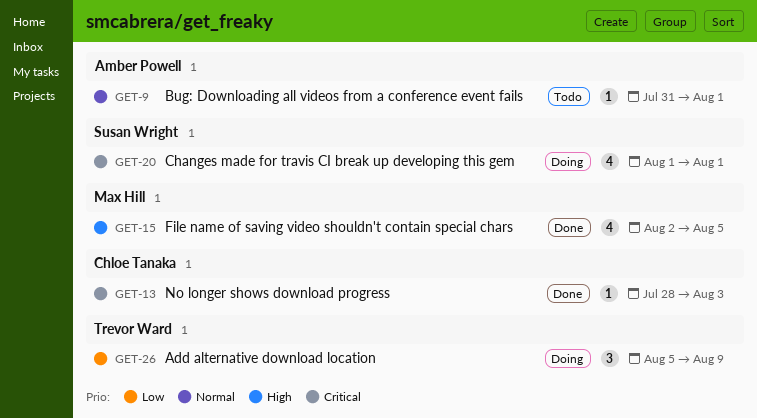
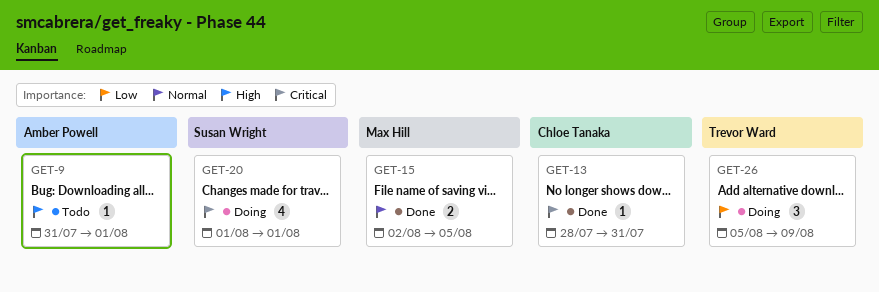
GET-9, priority: Normal -> High
GET-13, due: Aug 3 -> Jul 31
GET-15, priority: High -> Normal
GET-15, estimate: 4 -> 2

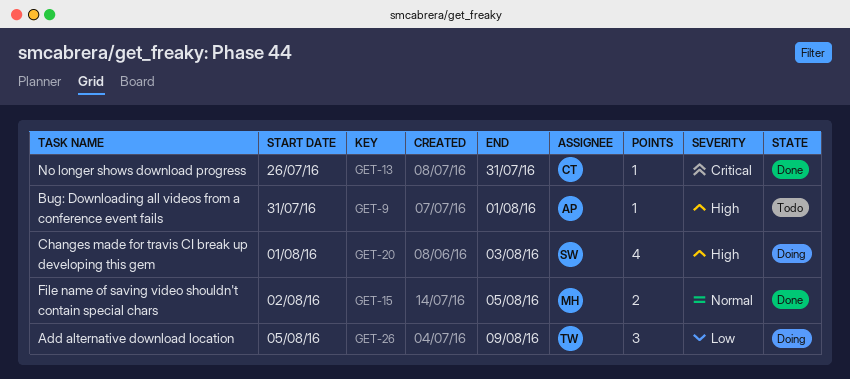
GET-13, start: Jul 28 -> Jul 26
GET-20, priority: Critical -> High
GET-20, due: Aug 1 -> Aug 3

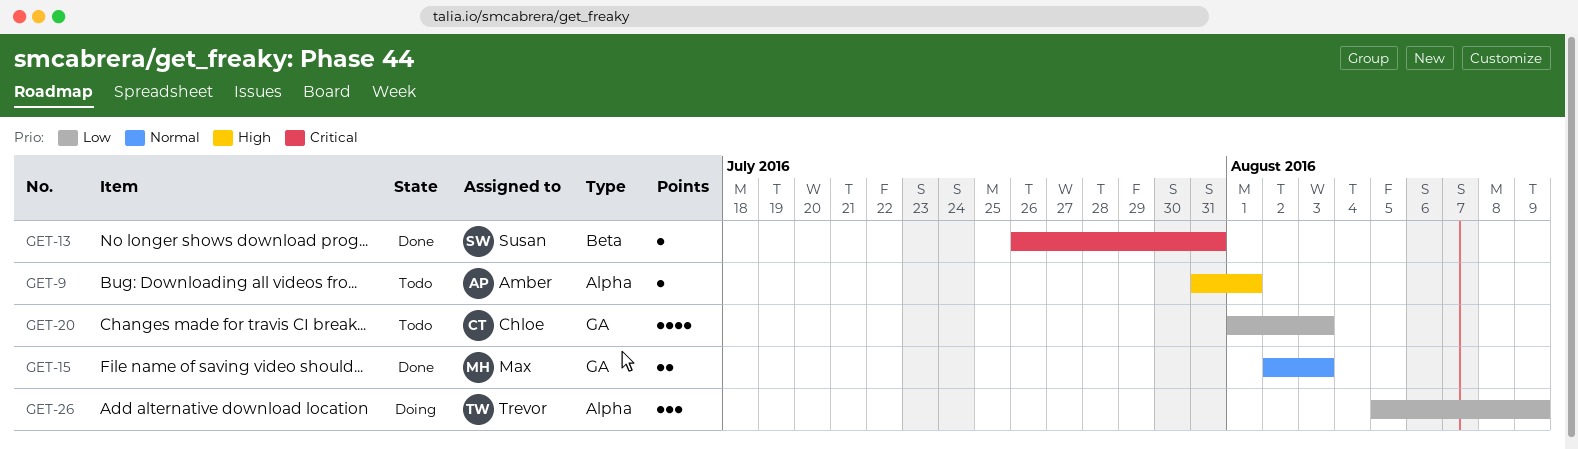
GET-13, owner: Chloe -> Susan
GET-15, due: Aug 5 -> Aug 3
GET-20, status: Doing -> Todo
GET-20, owner: Susan -> Chloe
GET-20, priority: High -> Low

